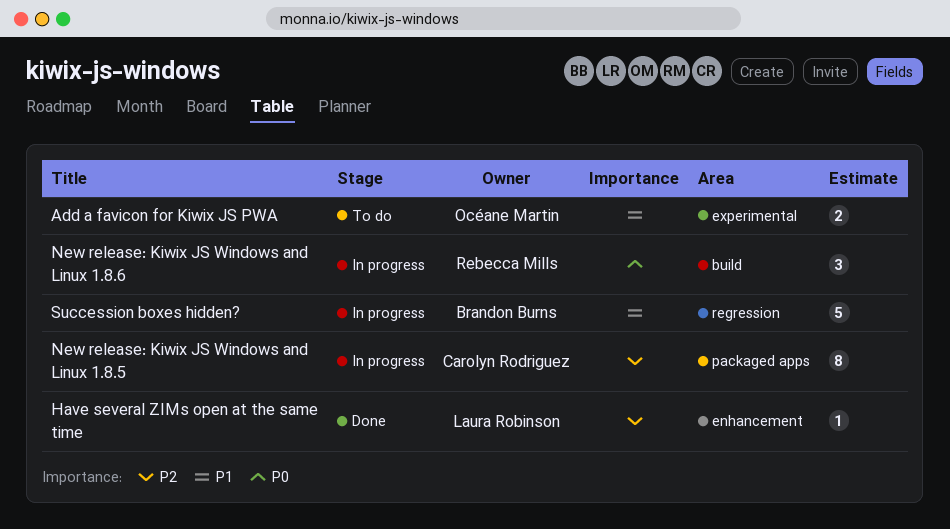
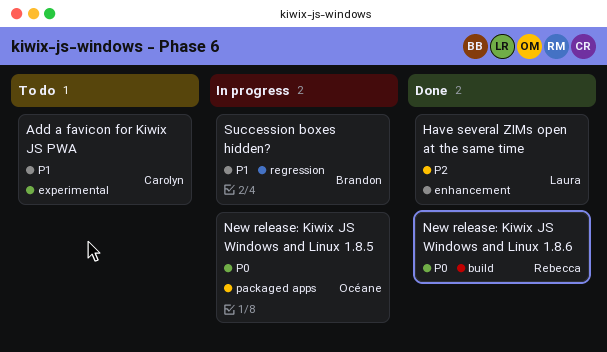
Add a favicon for Kiwix JS PWA, owner: Océane Martin -> Carolyn Rodriguez
New release: Kiwix JS Windows and Linux 1.8.5, owner: Carolyn Rodriguez -> Océane Martin
New release: Kiwix JS Windows and Linux 1.8.5, priority: P2 -> P0
New release: Kiwix JS Windows and Linux 1.8.6, status: In progress -> Done

